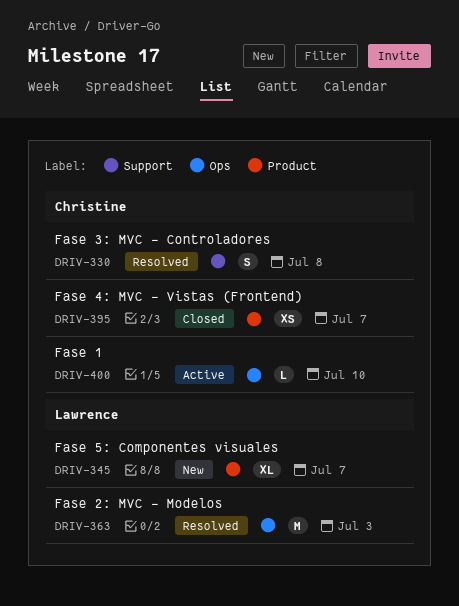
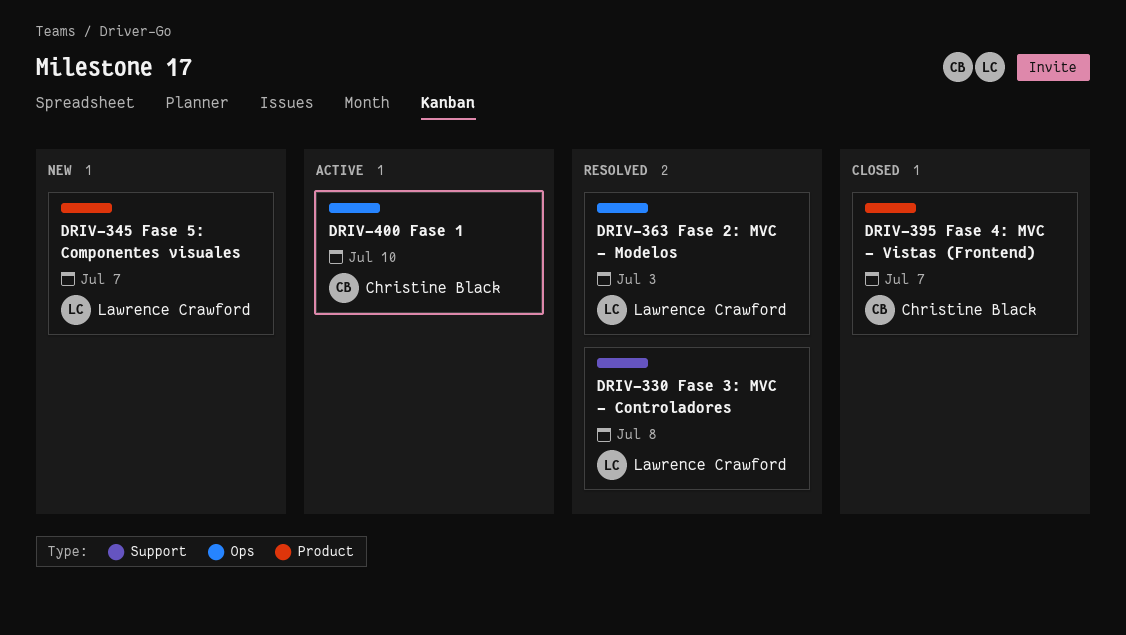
DRIV-330, owner: Christine Black -> Lawrence Crawford

